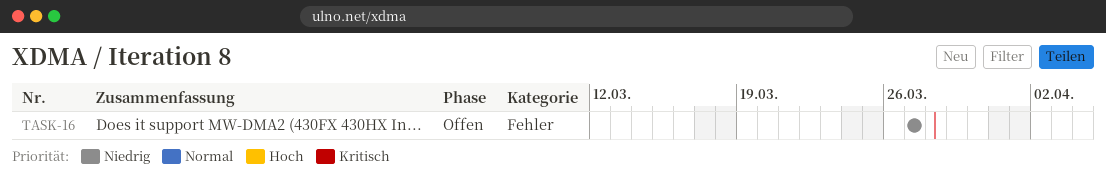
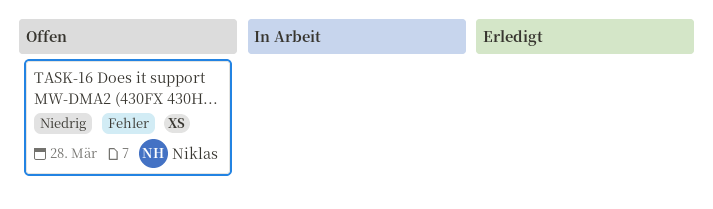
TASK-16, due: Mar 27 -> Mar 28

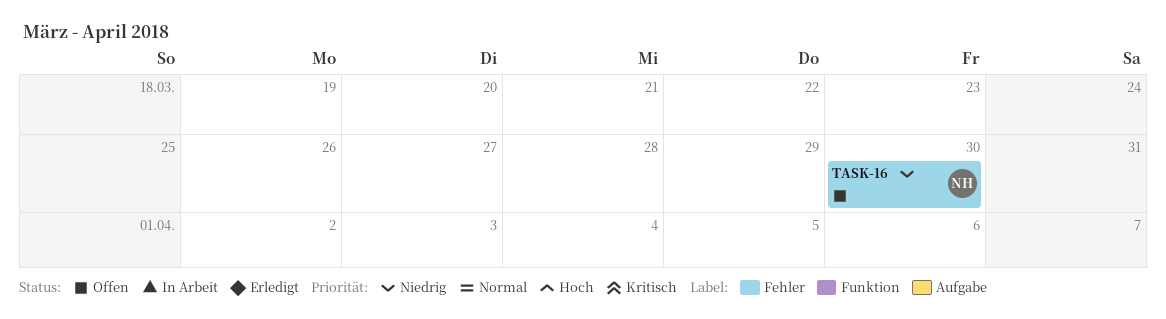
TASK-16, due: Mar 28 -> Mar 30

